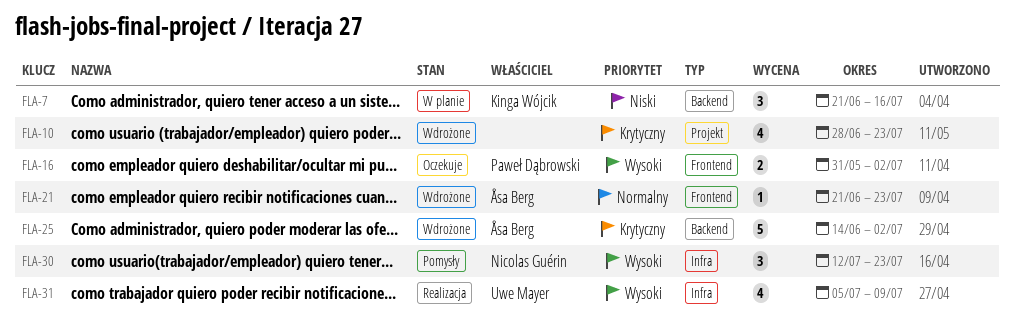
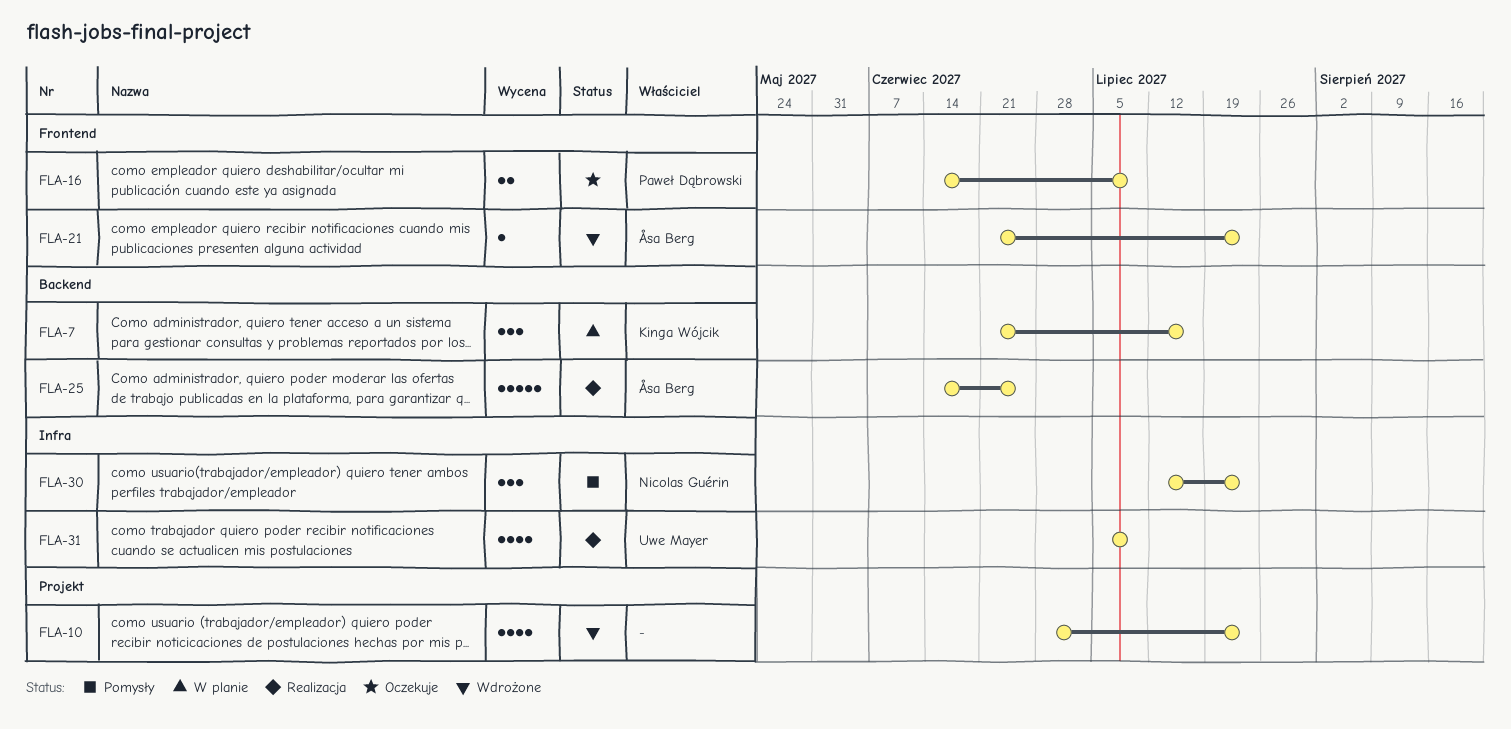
FLA-16, start: May 31 -> Jun 14
FLA-16, due: Jul 2 -> Jul 9
FLA-25, status: Wdrożone -> Realizacja
FLA-25, due: Jul 2 -> Jun 25

